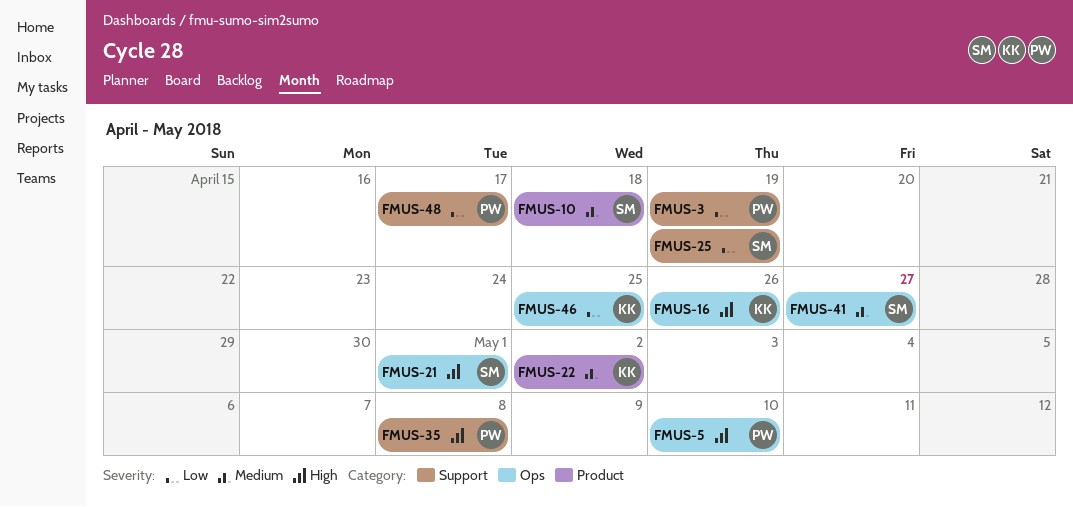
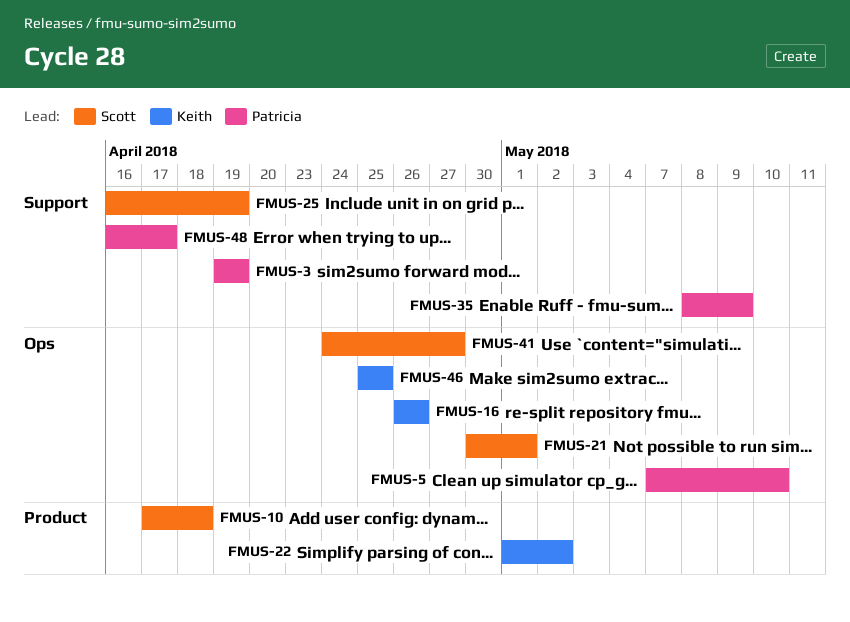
FMUS-35, due: May 8 -> May 9

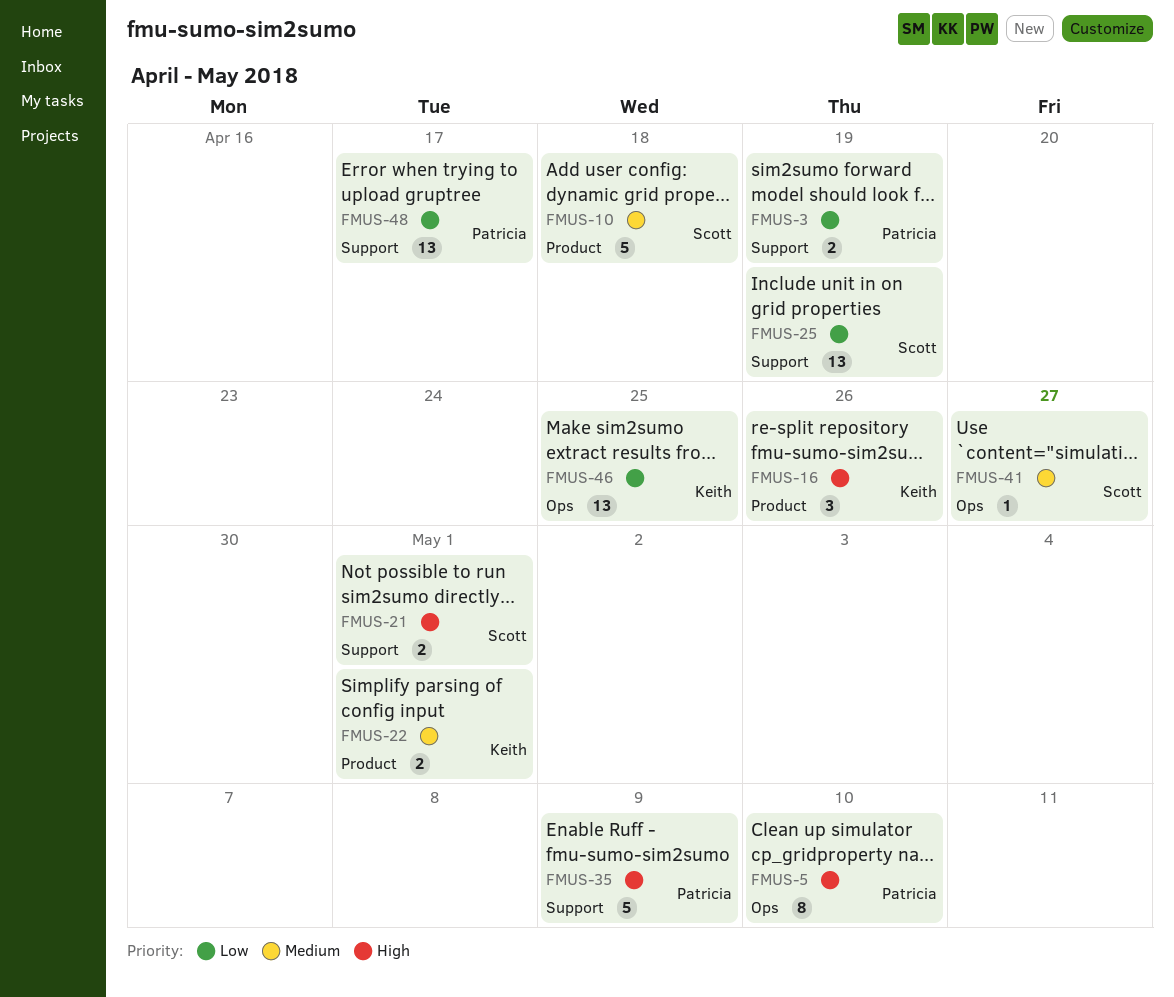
FMUS-16, label: Ops -> Product
FMUS-21, label: Ops -> Support
FMUS-22, due: May 2 -> May 1

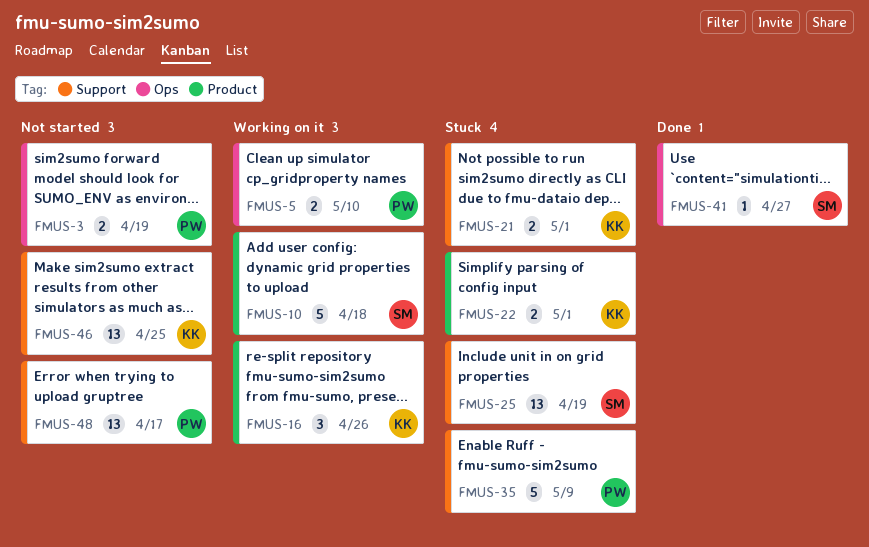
FMUS-3, label: Support -> Ops
FMUS-5, estimate: 8 -> 2
FMUS-21, owner: Scott -> Keith
FMUS-46, label: Ops -> Support

